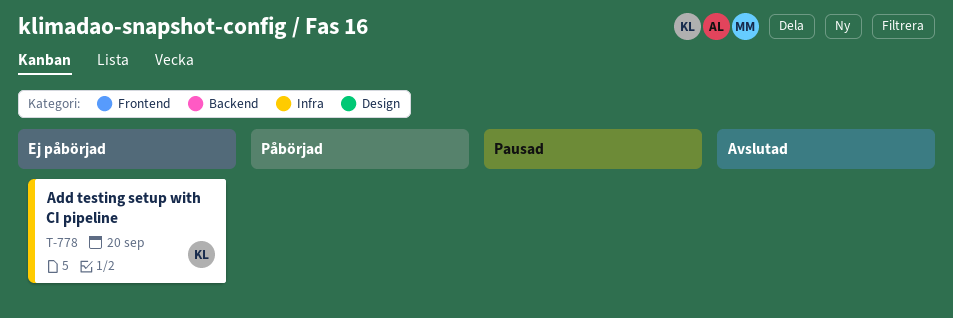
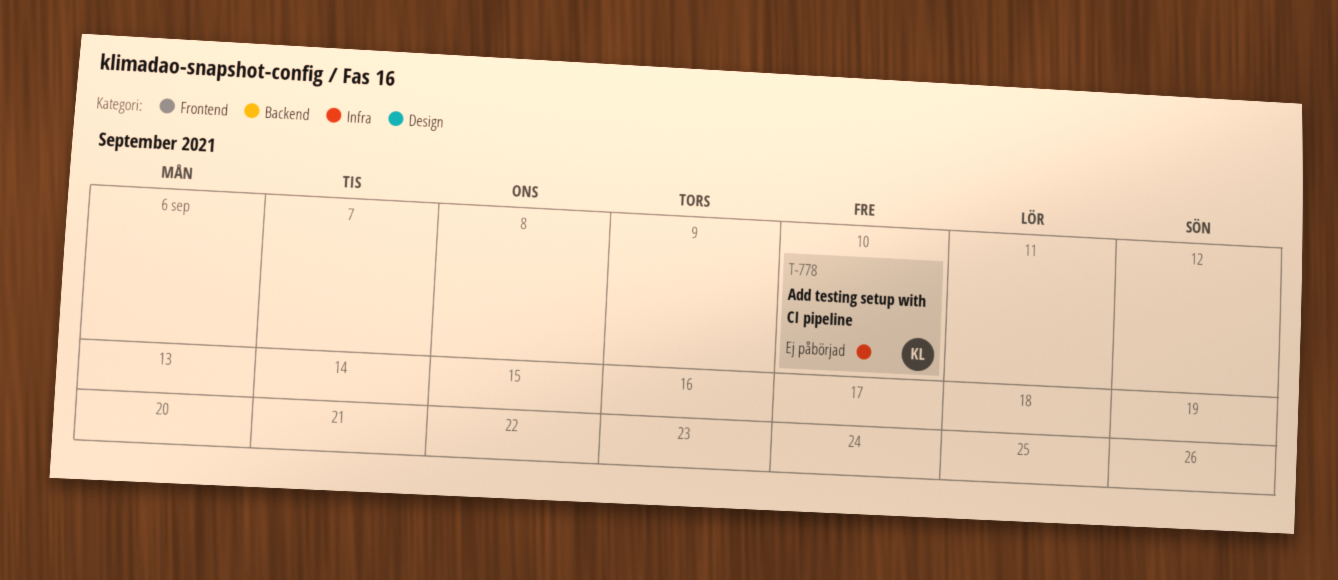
T-778, due: Sep 20 -> Sep 10

